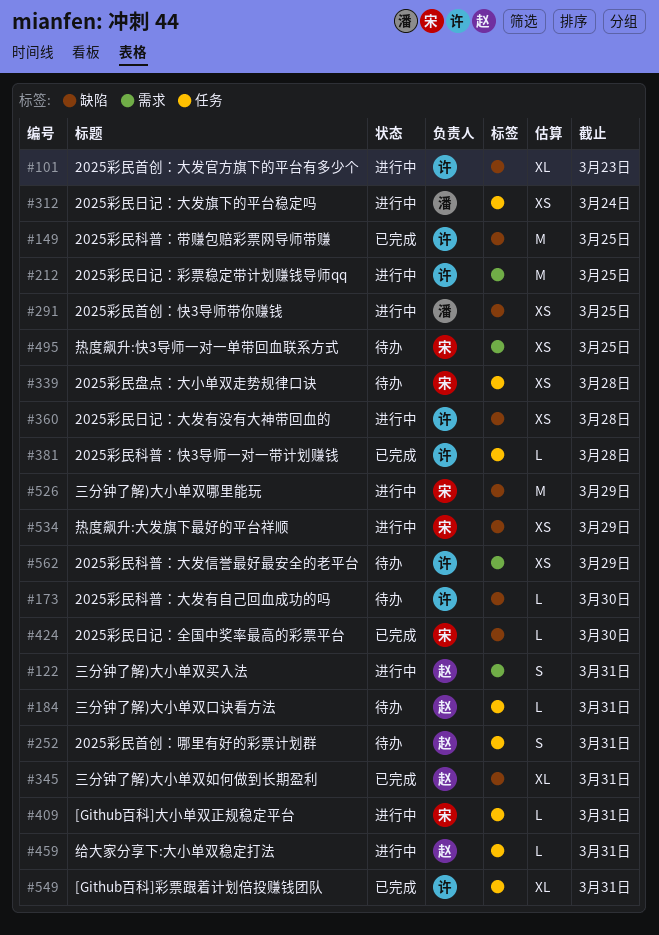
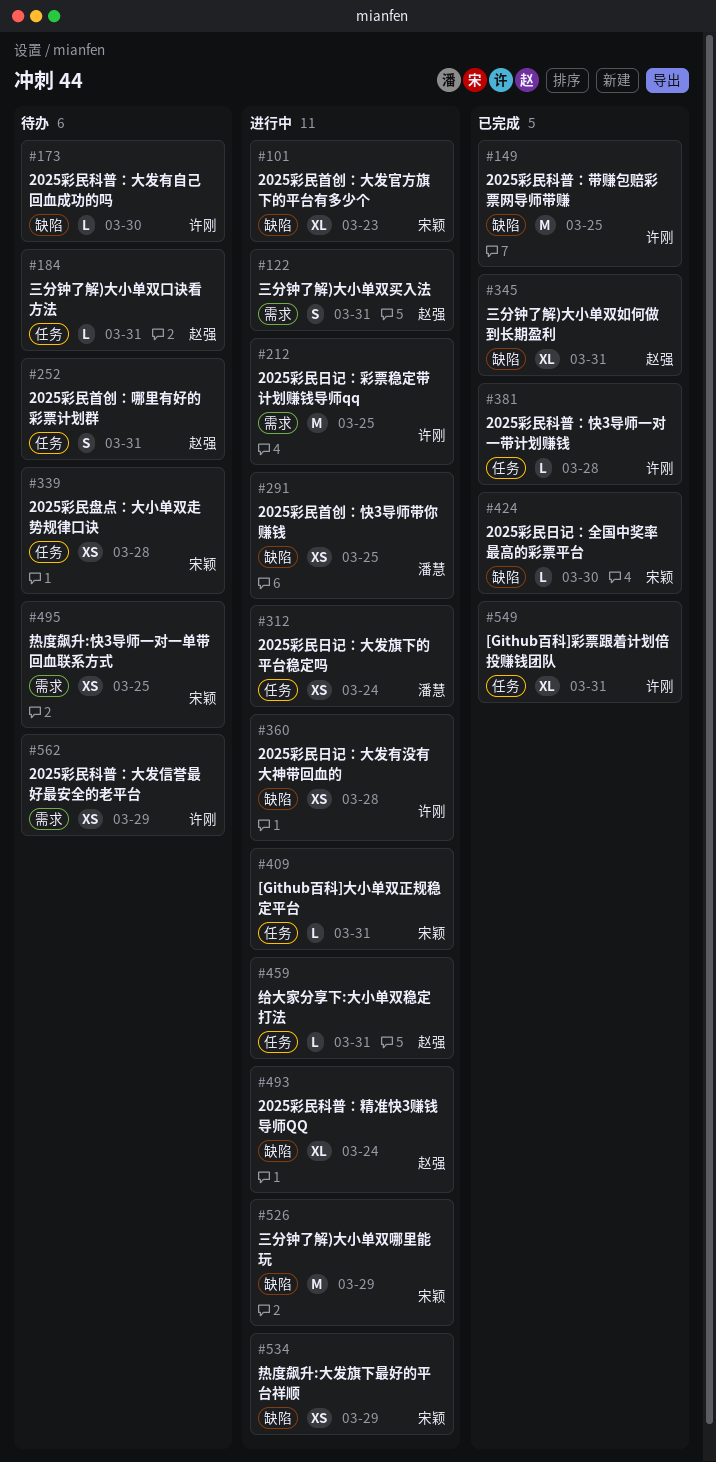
#101, owner: 许刚 -> 宋颖
#493: none -> present

